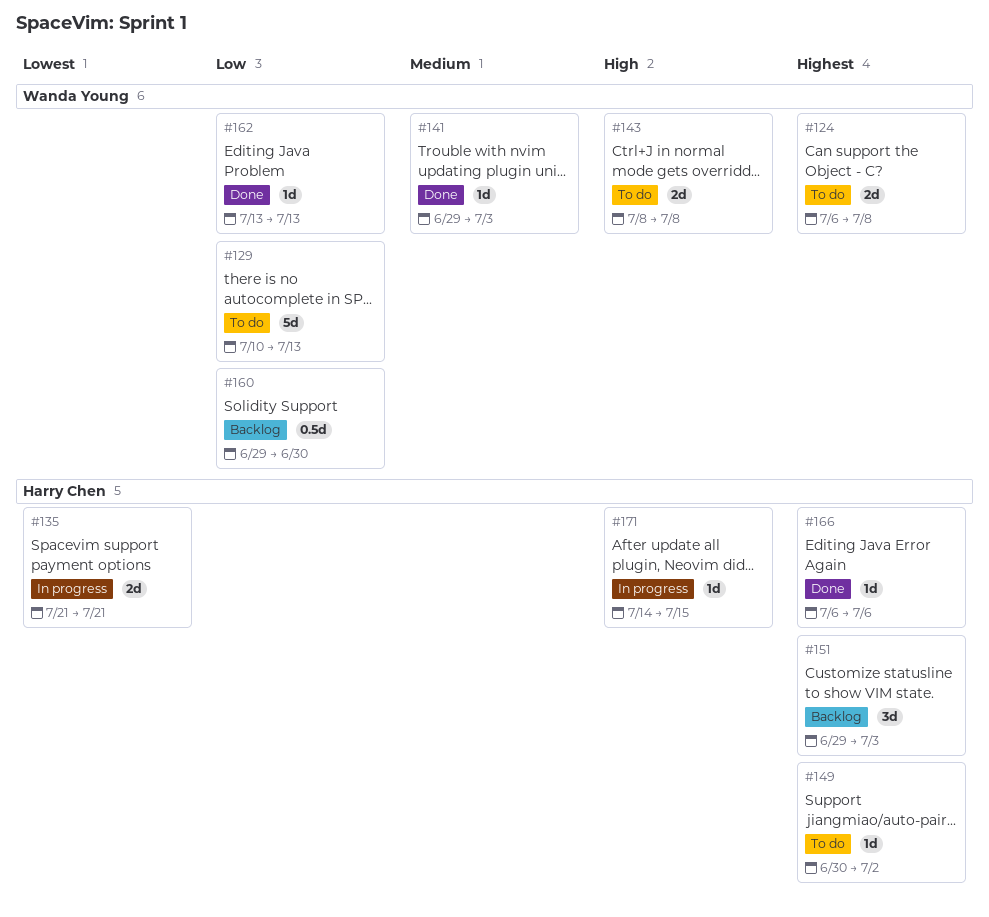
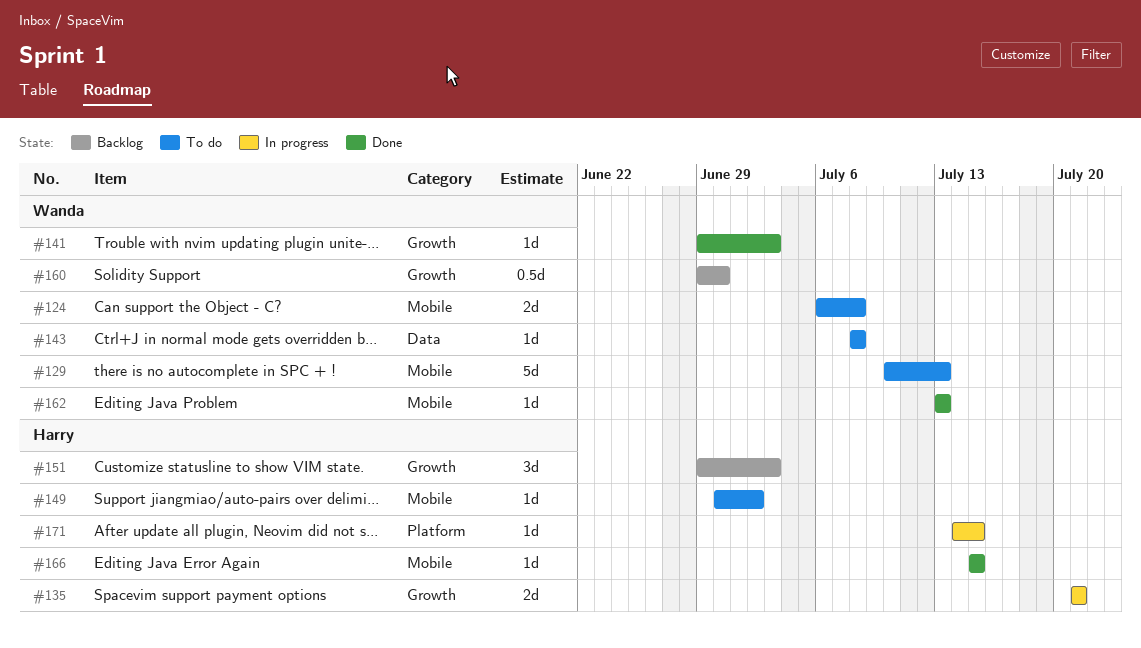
#143, estimate: 2d -> 1d
#166, start: Jul 6 -> Jul 15
#166, due: Jul 6 -> Jul 15

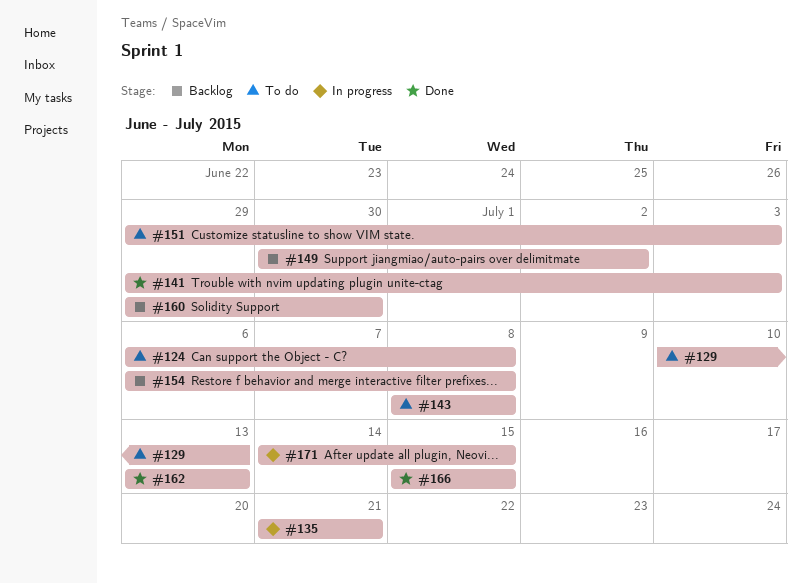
#149, status: To do -> Backlog
#151, status: Backlog -> To do
#154: none -> present

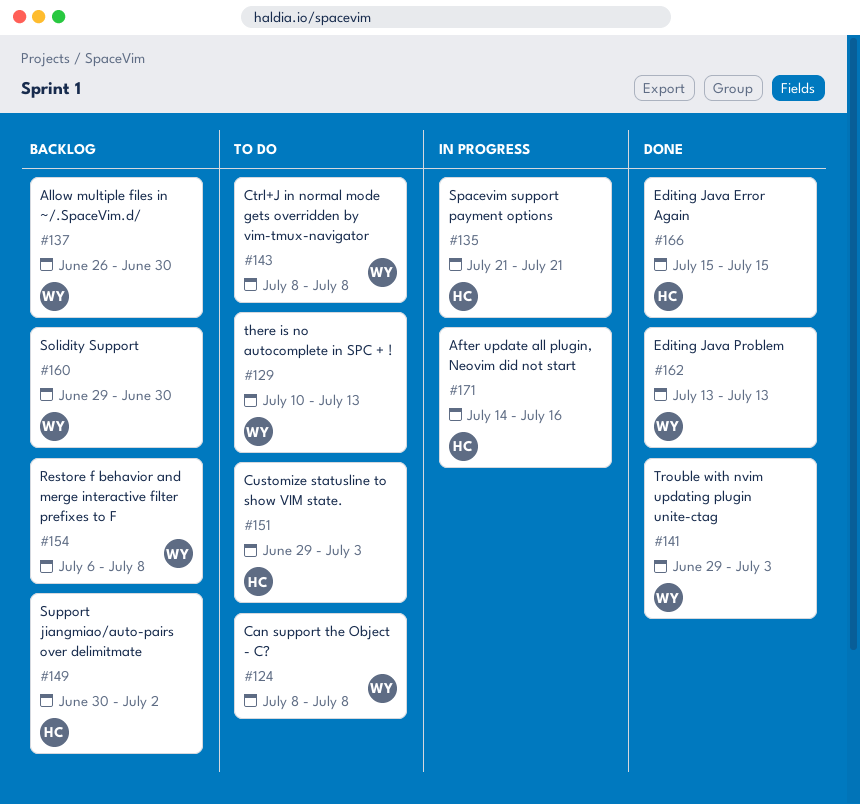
#124, start: Jul 6 -> Jul 8
#137: none -> present
#171, due: Jul 15 -> Jul 16

